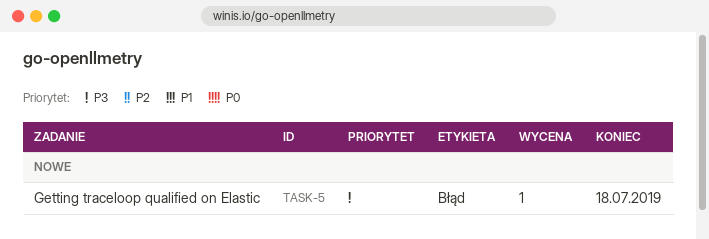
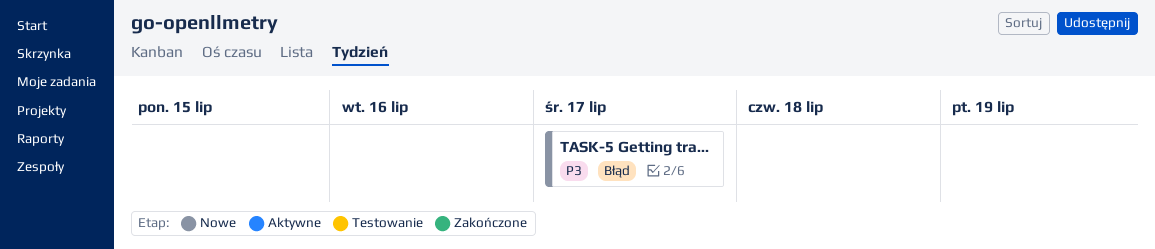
TASK-5, due: Jul 18 -> Jul 17

